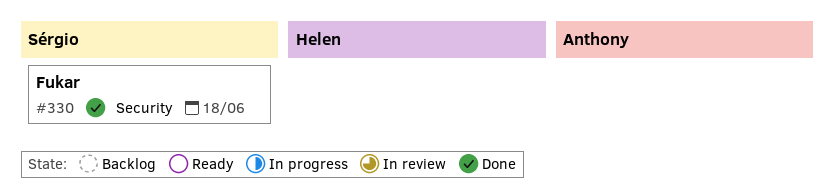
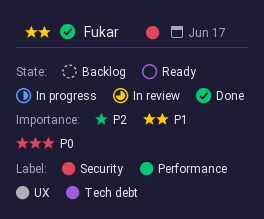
Fukar, due: Jun 18 -> Jun 17

